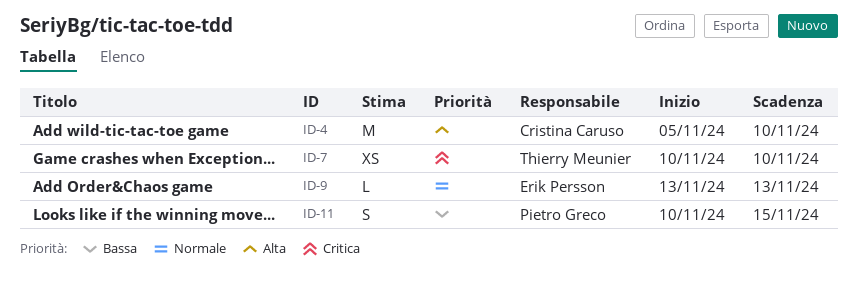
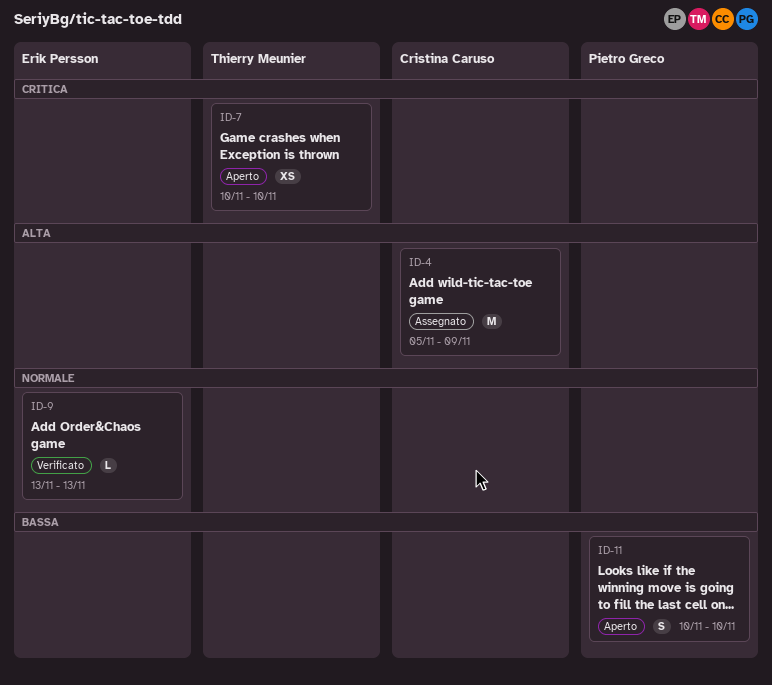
ID-4, due: Nov 10 -> Nov 9
ID-11, due: Nov 15 -> Nov 10

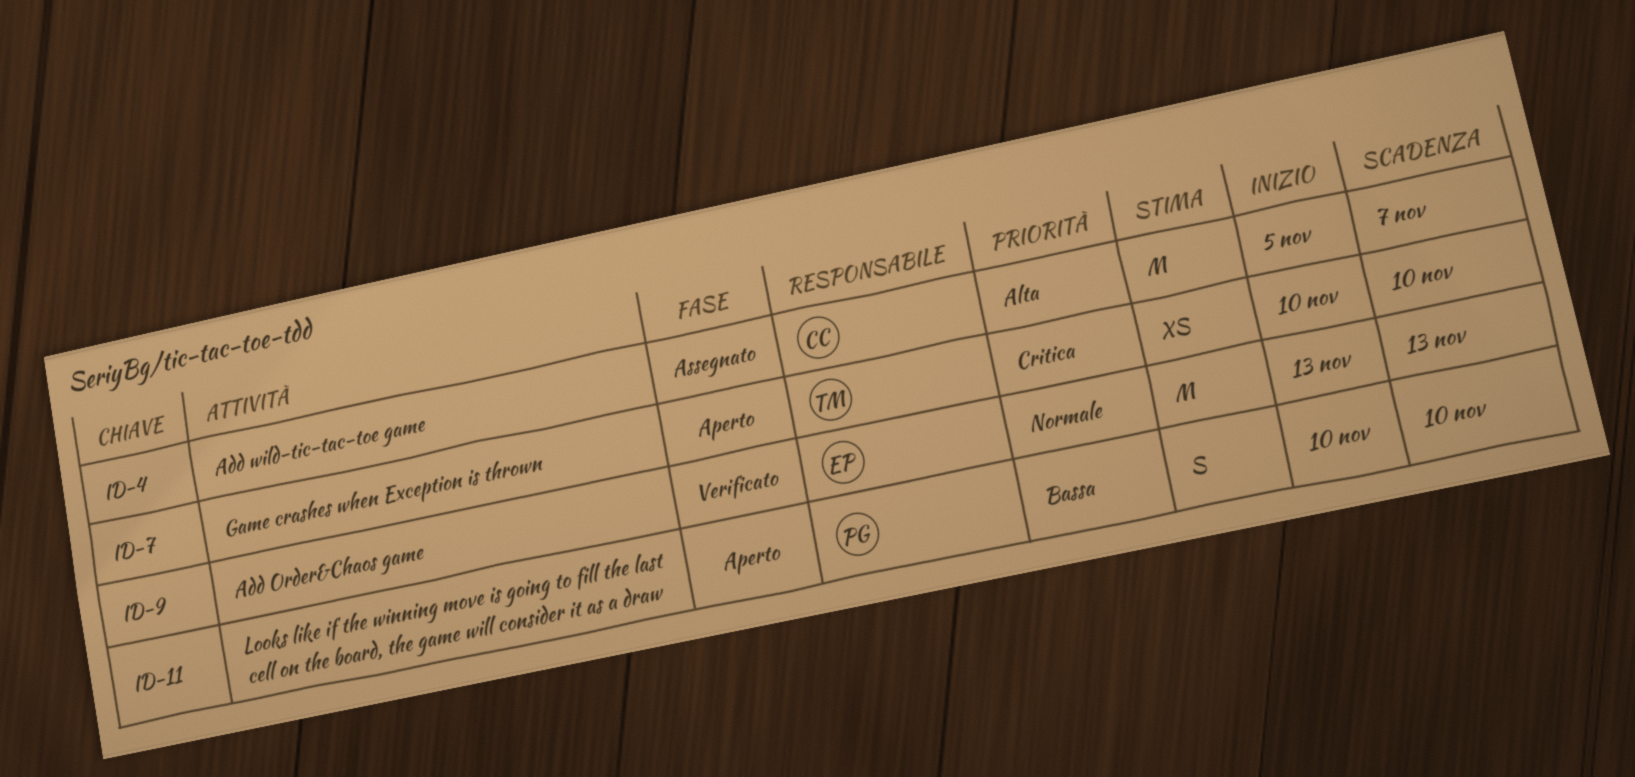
ID-4, due: Nov 9 -> Nov 7
ID-9, estimate: L -> M

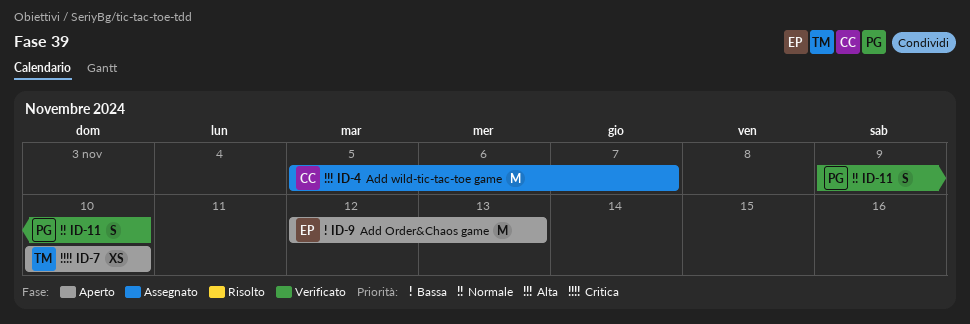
ID-9, status: Verificato -> Aperto
ID-9, priority: Normale -> Bassa
ID-9, start: Nov 13 -> Nov 12
ID-11, status: Aperto -> Verificato
ID-11, priority: Bassa -> Normale
ID-11, start: Nov 10 -> Nov 9

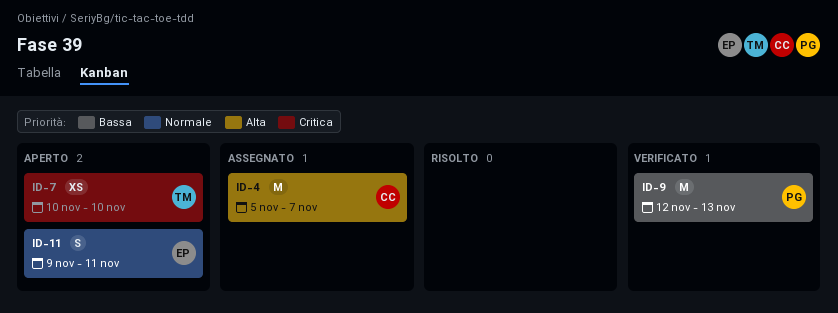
ID-9, status: Aperto -> Verificato
ID-9, owner: EP -> PG
ID-11, status: Verificato -> Aperto
ID-11, owner: PG -> EP
ID-11, due: Nov 10 -> Nov 11

